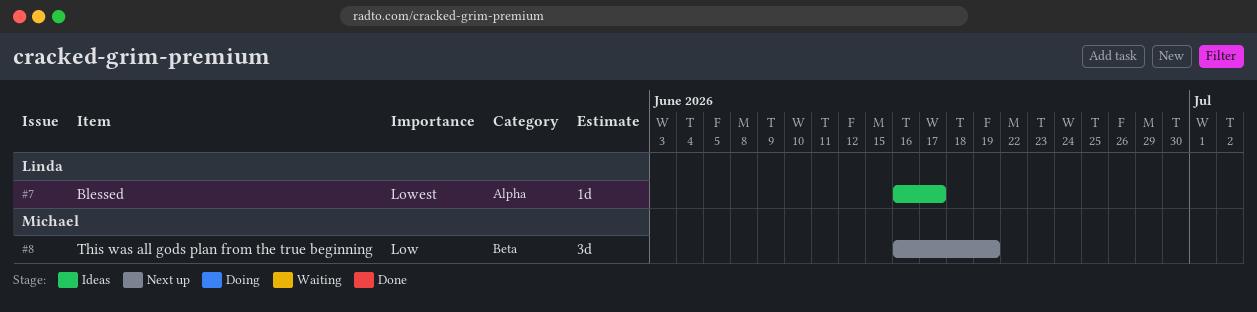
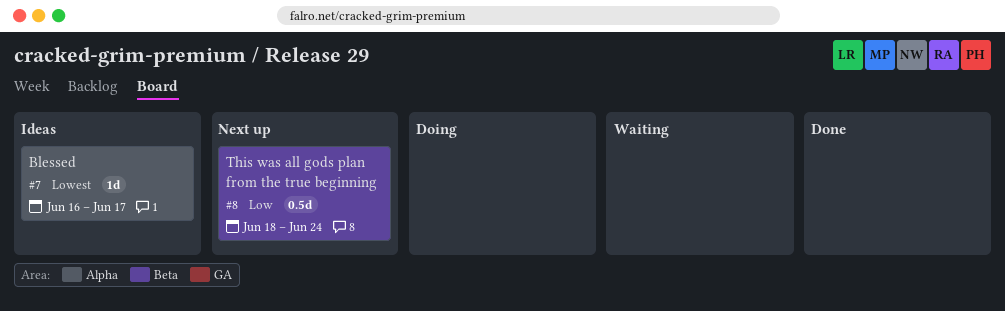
#8, estimate: 3d -> 0.5d
#8, start: Jun 16 -> Jun 18
#8, due: Jun 19 -> Jun 24

